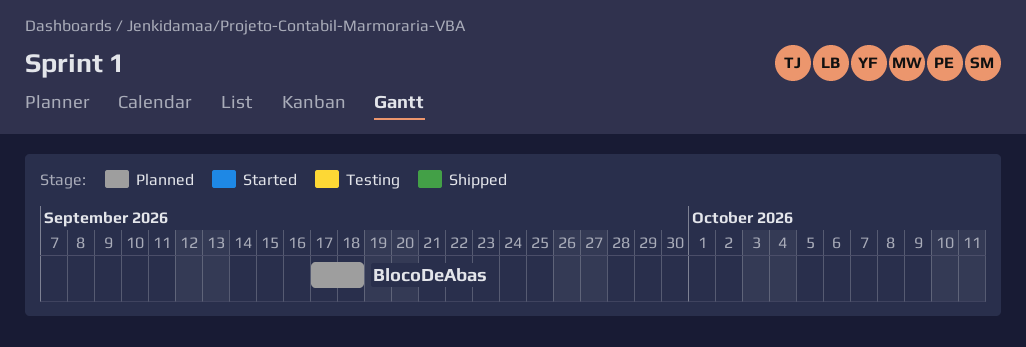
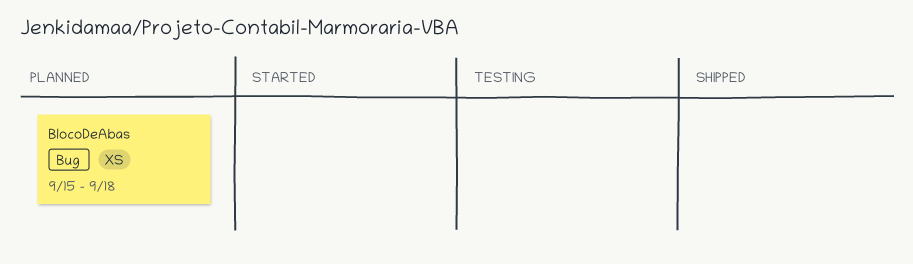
BlocoDeAbas, start: Sep 17 -> Sep 15

